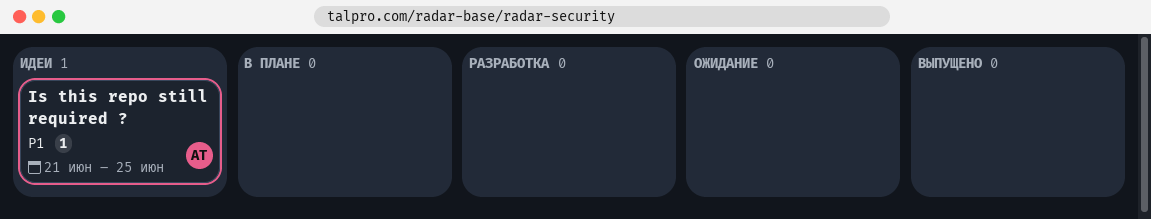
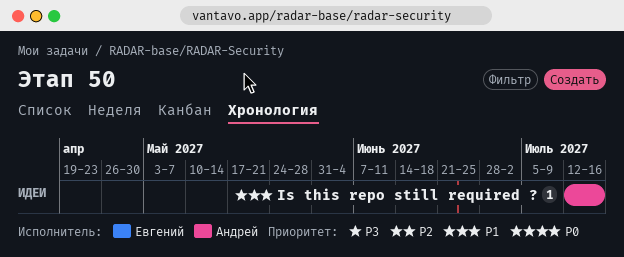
Is this repo still required ?, start: Jun 21 -> Jul 12
Is this repo still required ?, due: Jun 25 -> Jul 16

